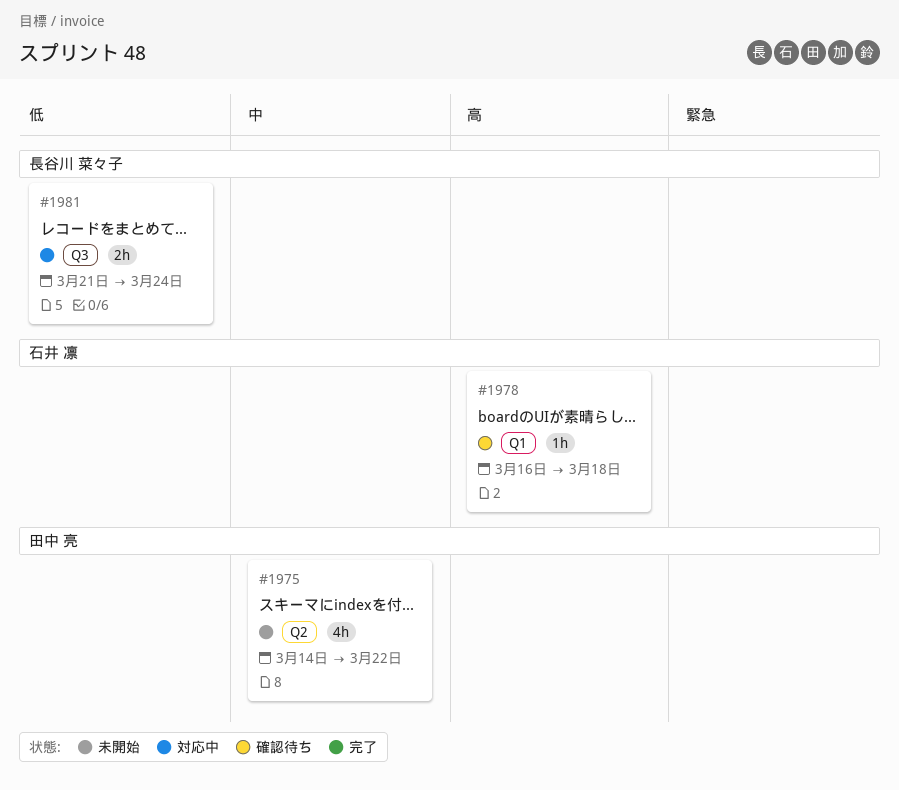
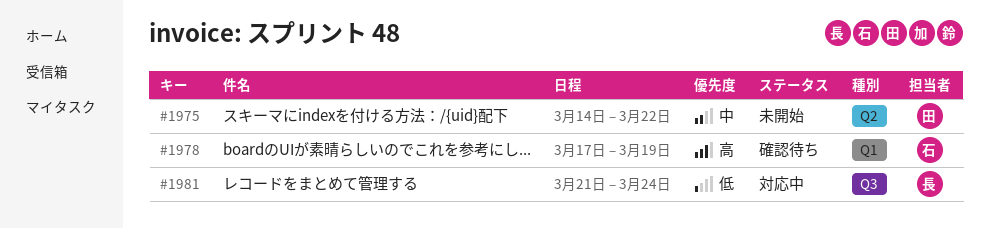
#1978, start: Mar 16 -> Mar 17
#1978, due: Mar 18 -> Mar 19

